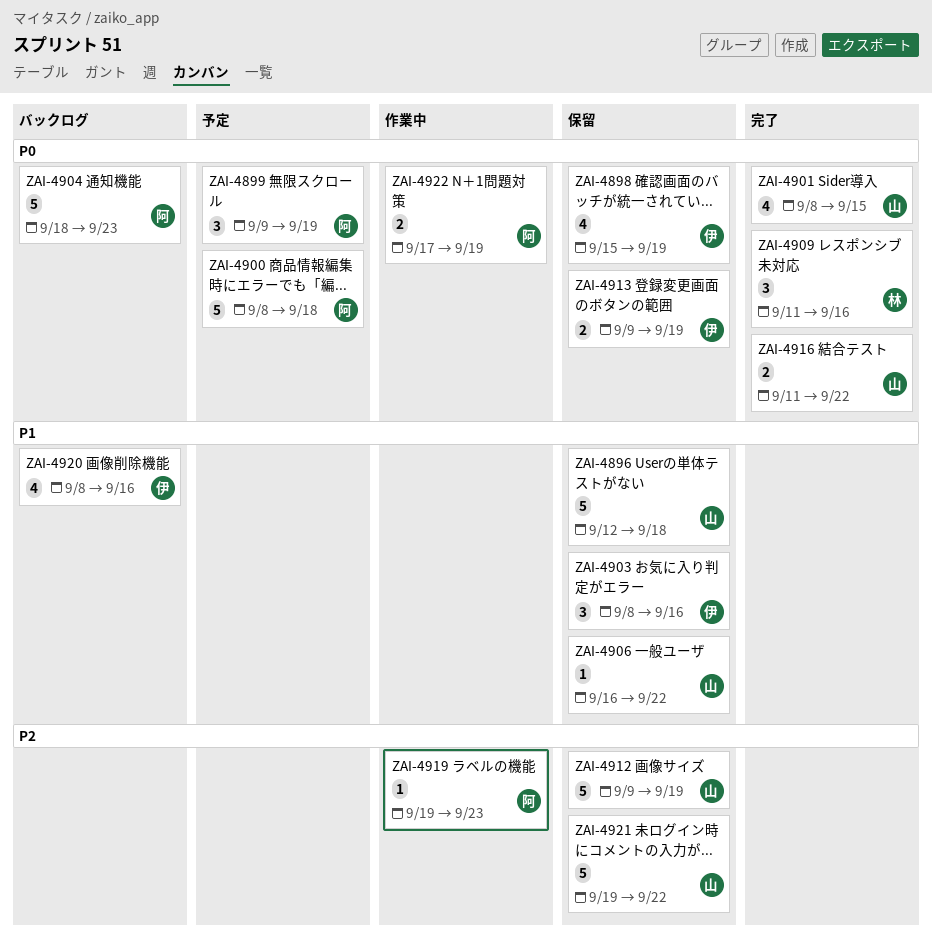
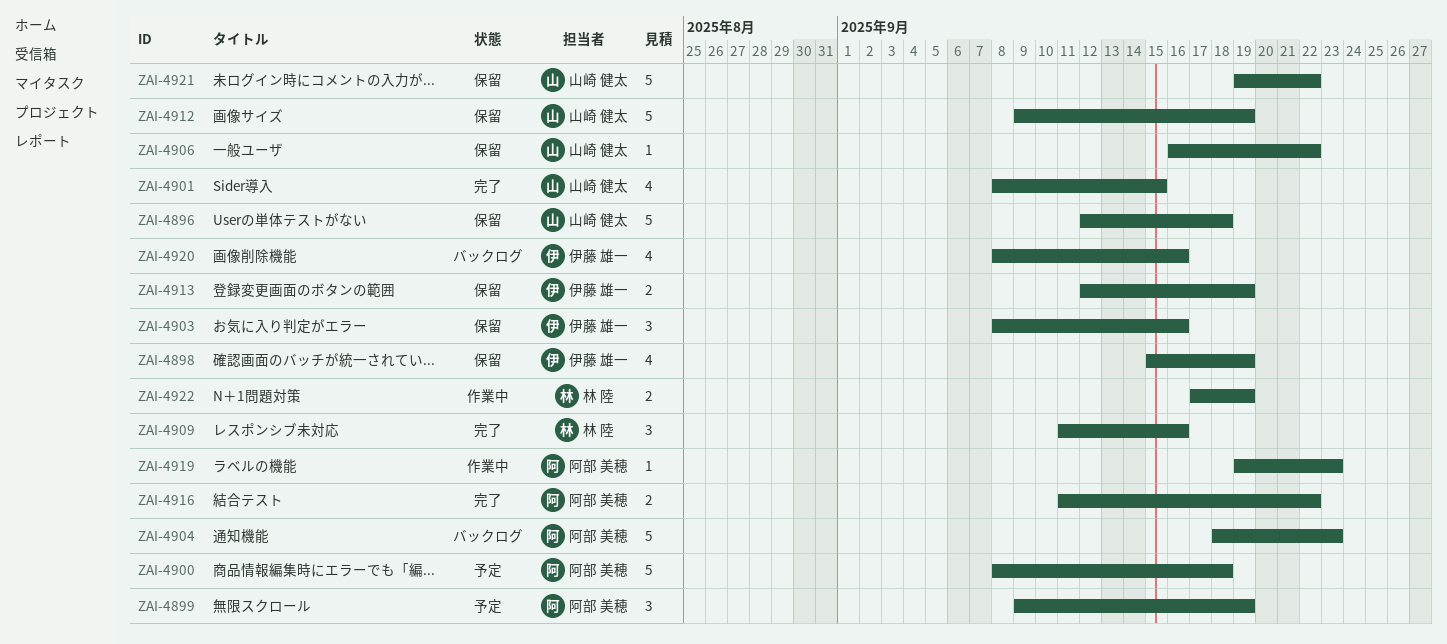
ZAI-4913, start: Sep 9 -> Sep 12
ZAI-4916, owner: 山崎 健太 -> 阿部 美穂
ZAI-4922, owner: 阿部 美穂 -> 林 陸

